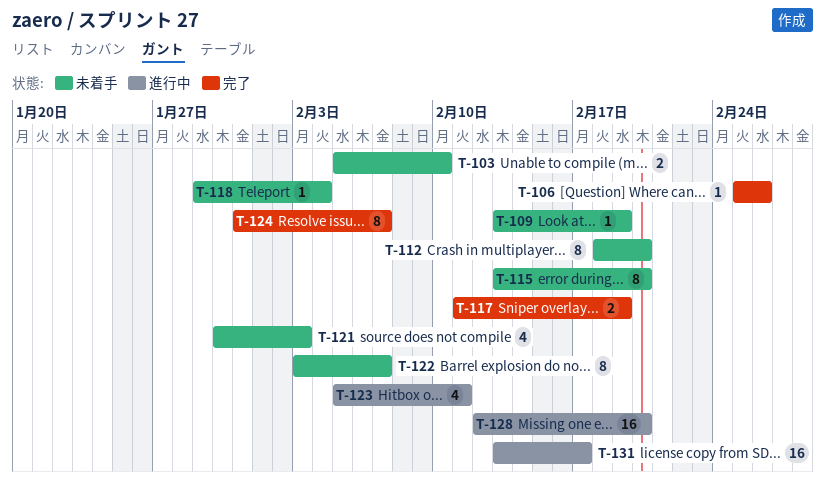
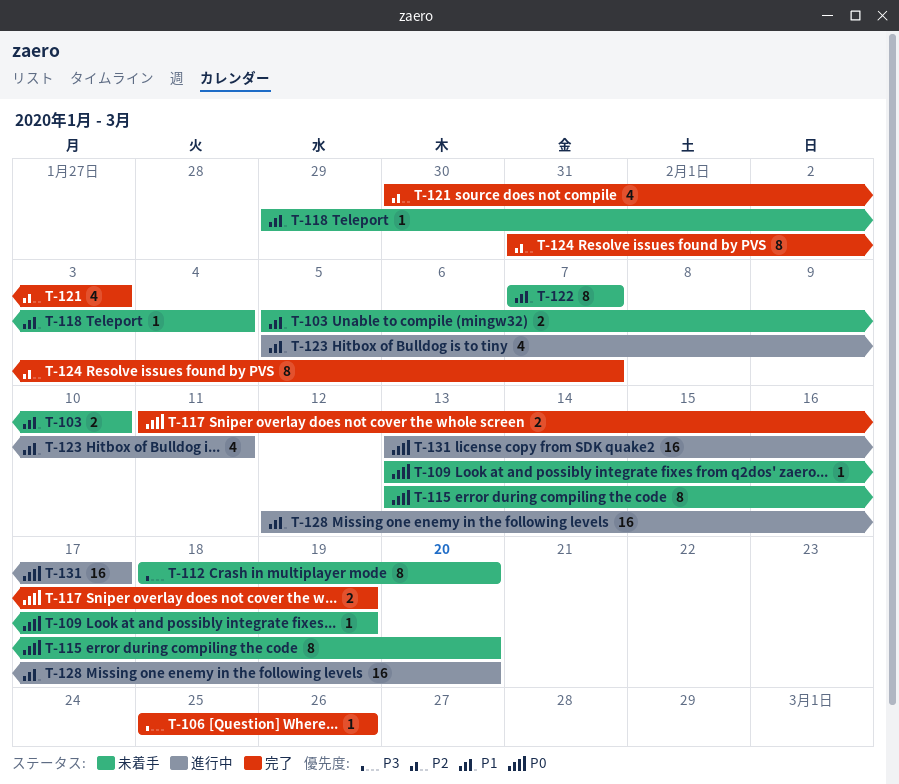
T-121, status: 未着手 -> 完了
T-122, start: Feb 3 -> Feb 7

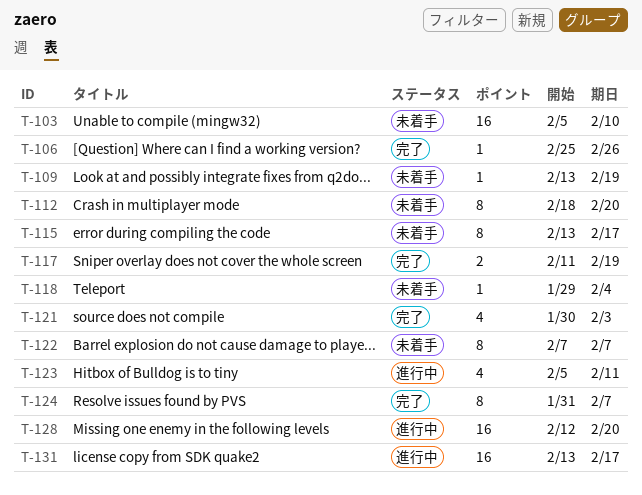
T-103, estimate: 2 -> 16
T-115, due: Feb 20 -> Feb 17

